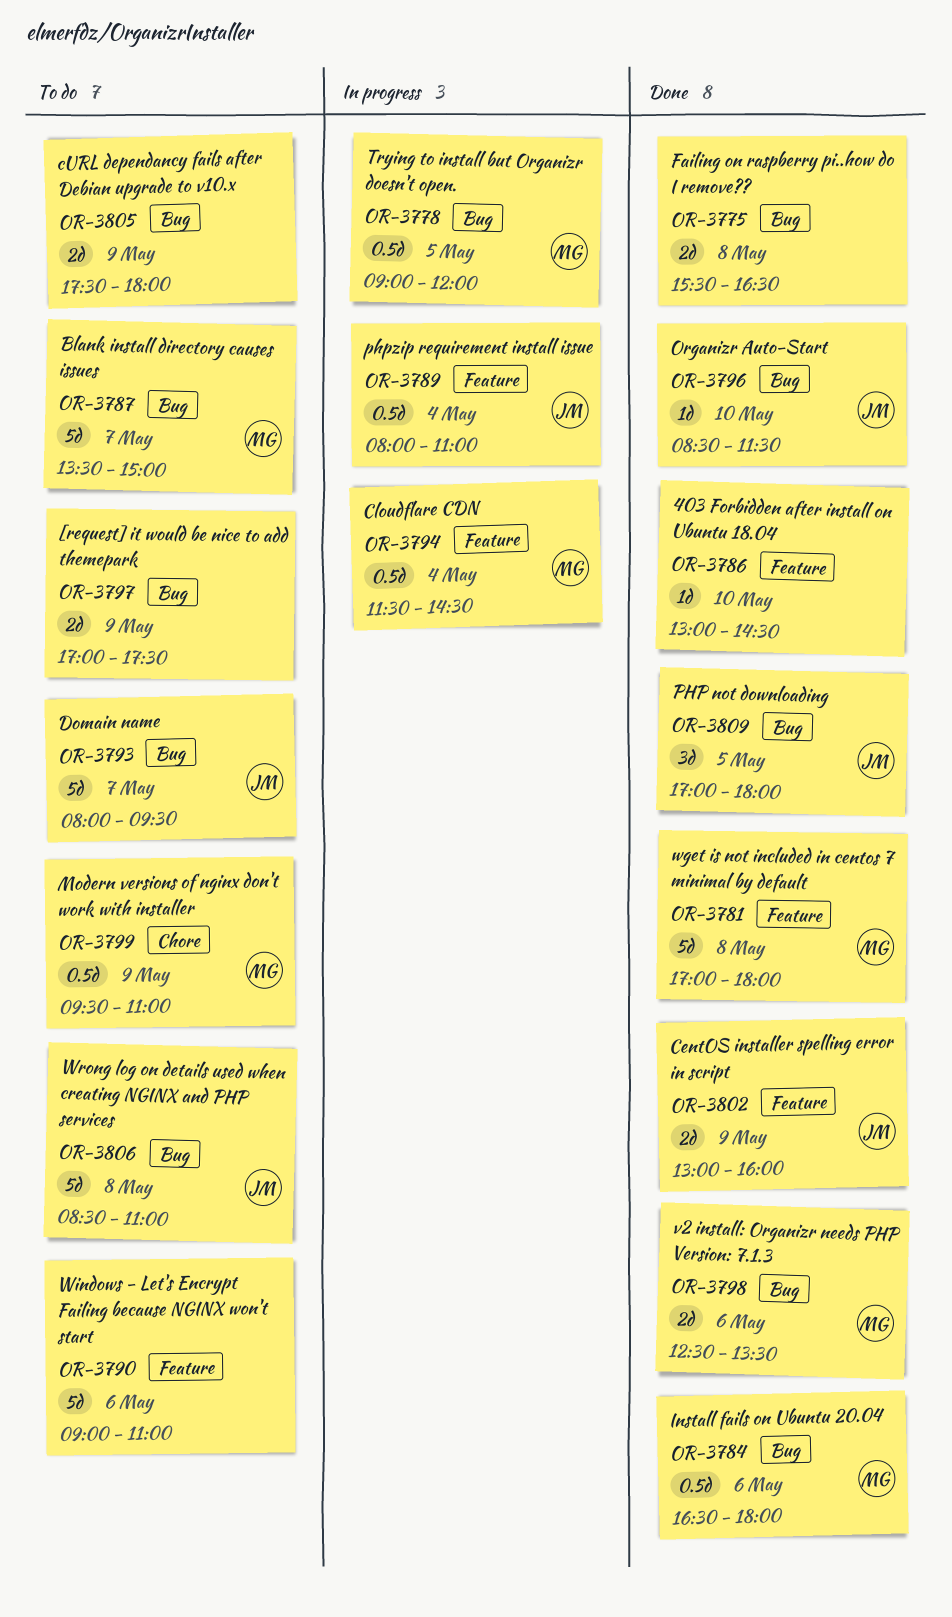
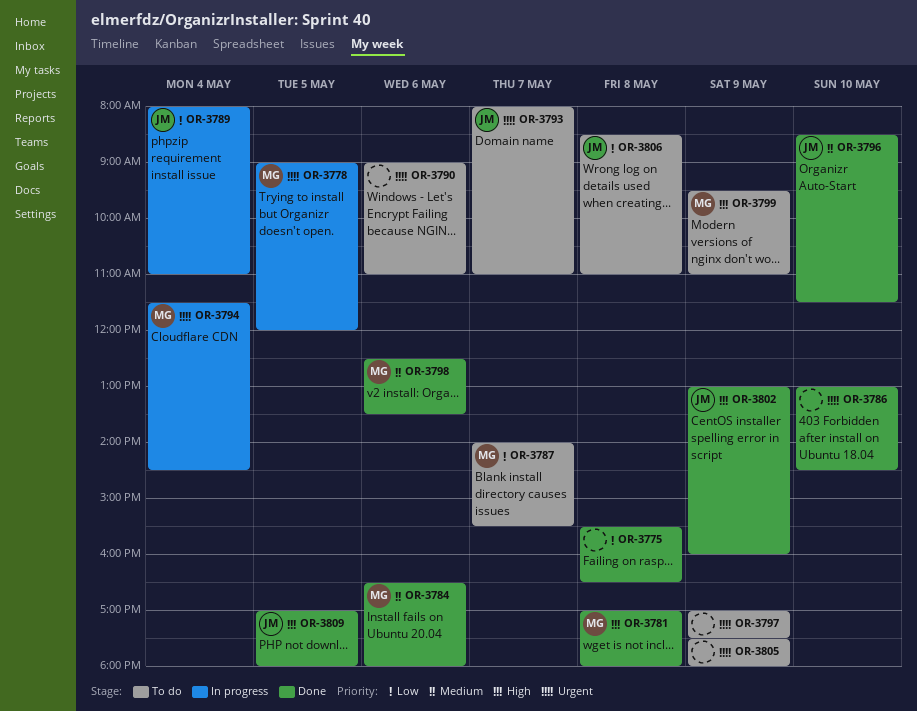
OR-3787, begins: 13:30 -> 14:00
OR-3787, ends: 15:00 -> 15:30
OR-3793, ends: 09:30 -> 11:00

